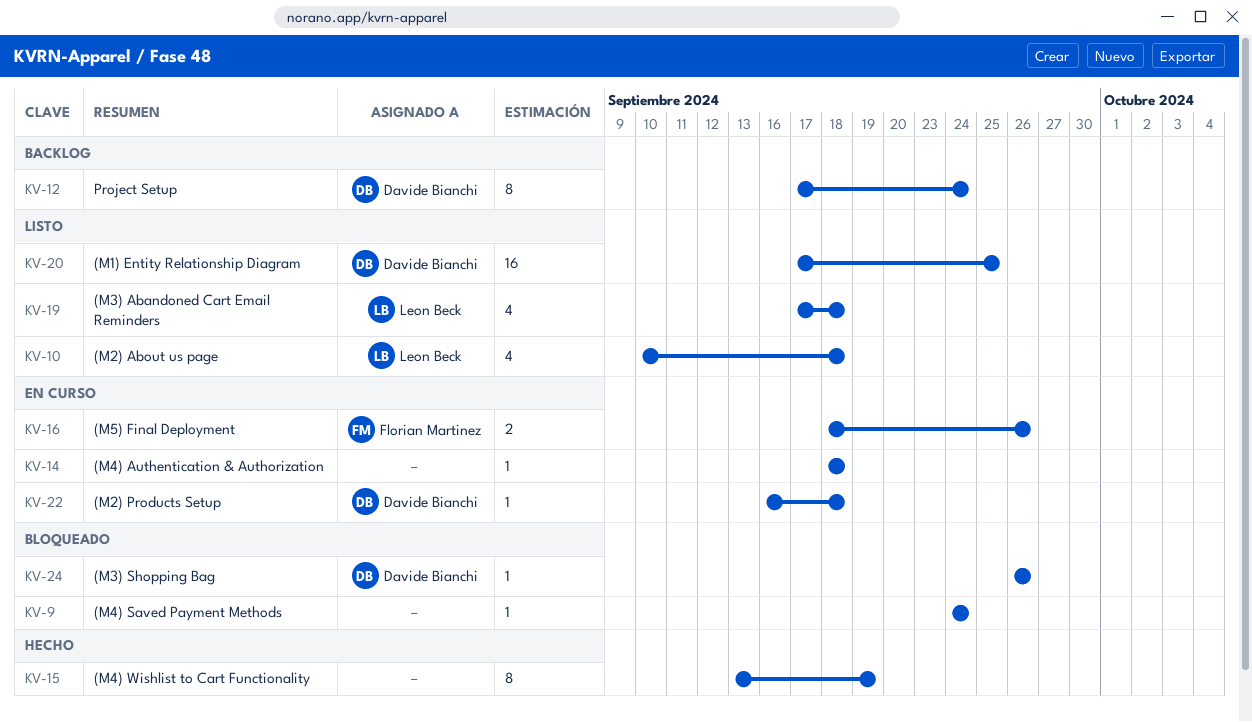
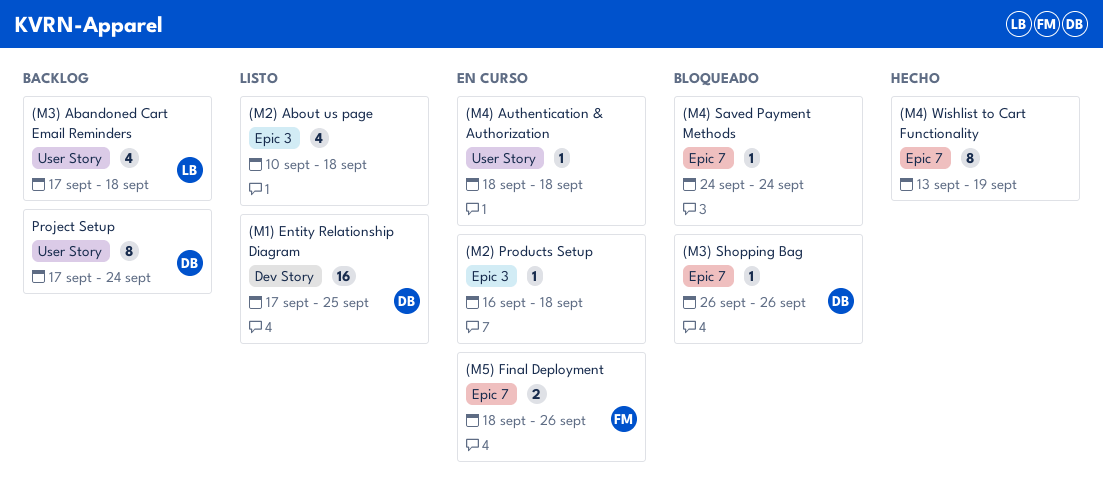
(M2) About us page, owner: Leon Beck -> none
(M2) Products Setup, owner: Davide Bianchi -> none
(M3) Abandoned Cart Email Reminders, status: Listo -> Backlog

